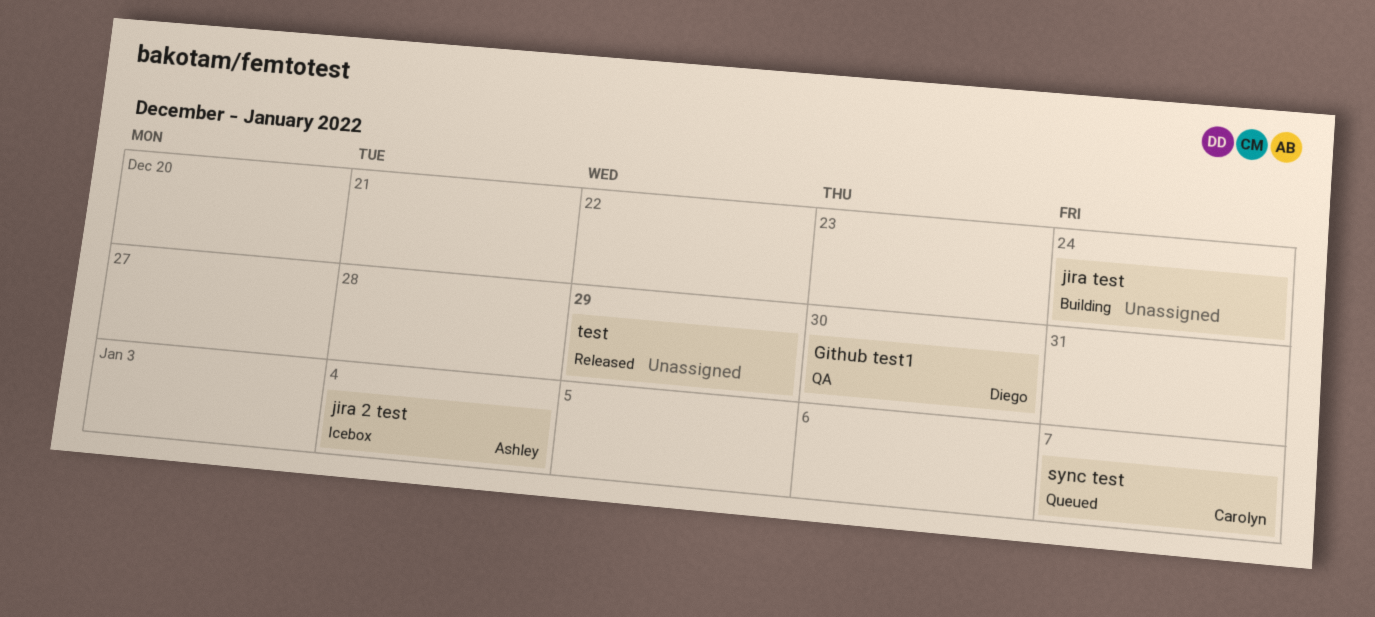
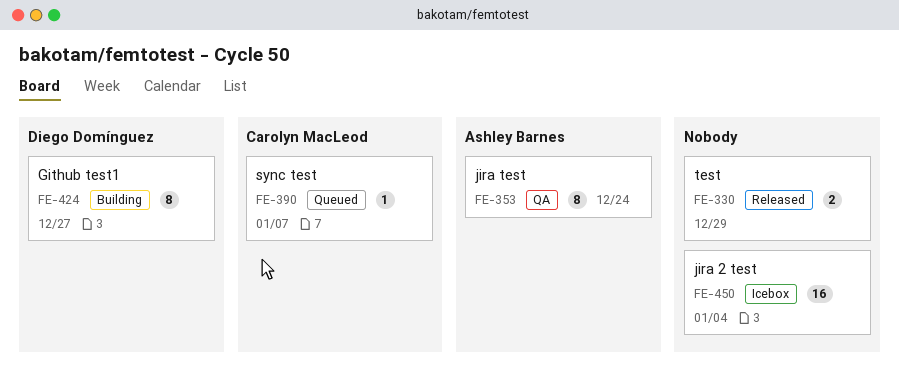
Github test1, status: QA -> Building
Github test1, due: Dec 30 -> Dec 27
jira 2 test, owner: Ashley Barnes -> none
jira test, status: Building -> QA
jira test, owner: none -> Ashley Barnes

